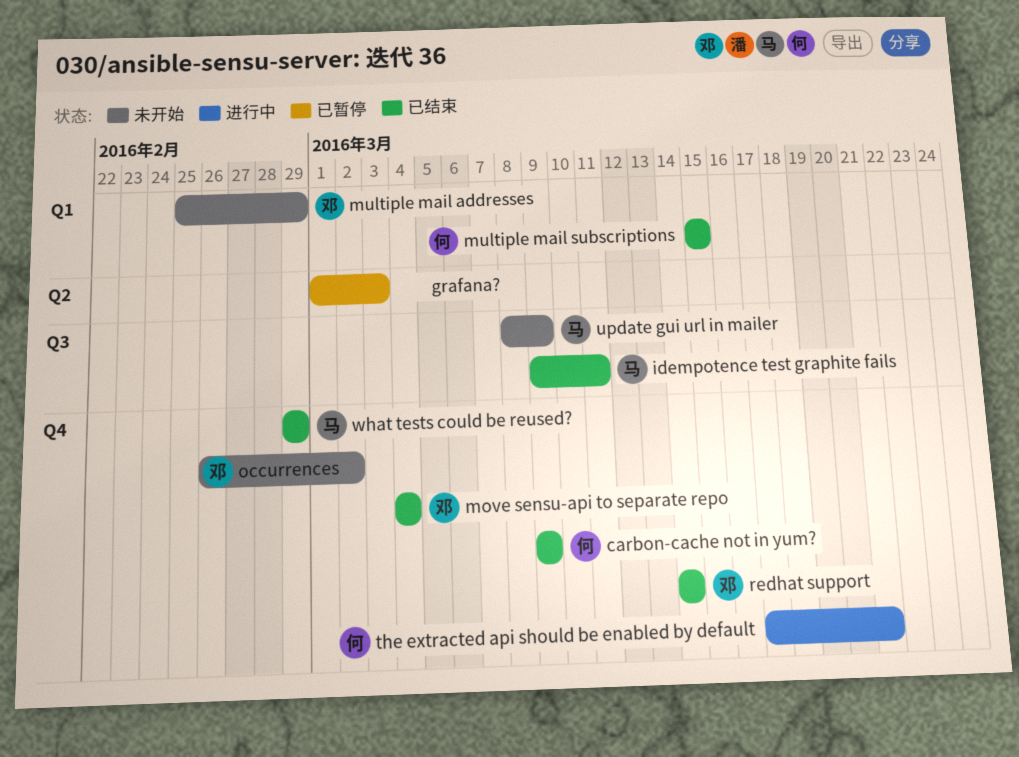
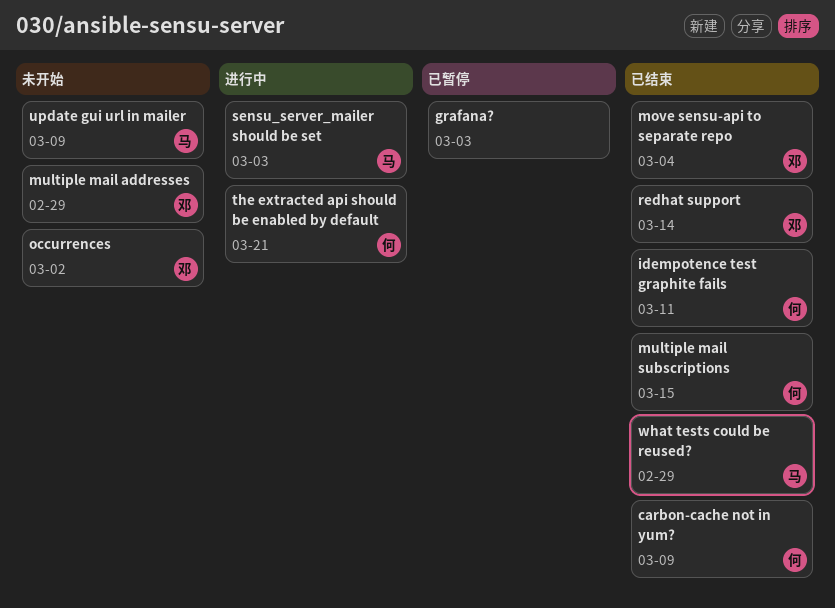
idempotence test graphite fails, owner: 马 -> 何
sensu_server_mailer should be set: none -> present

